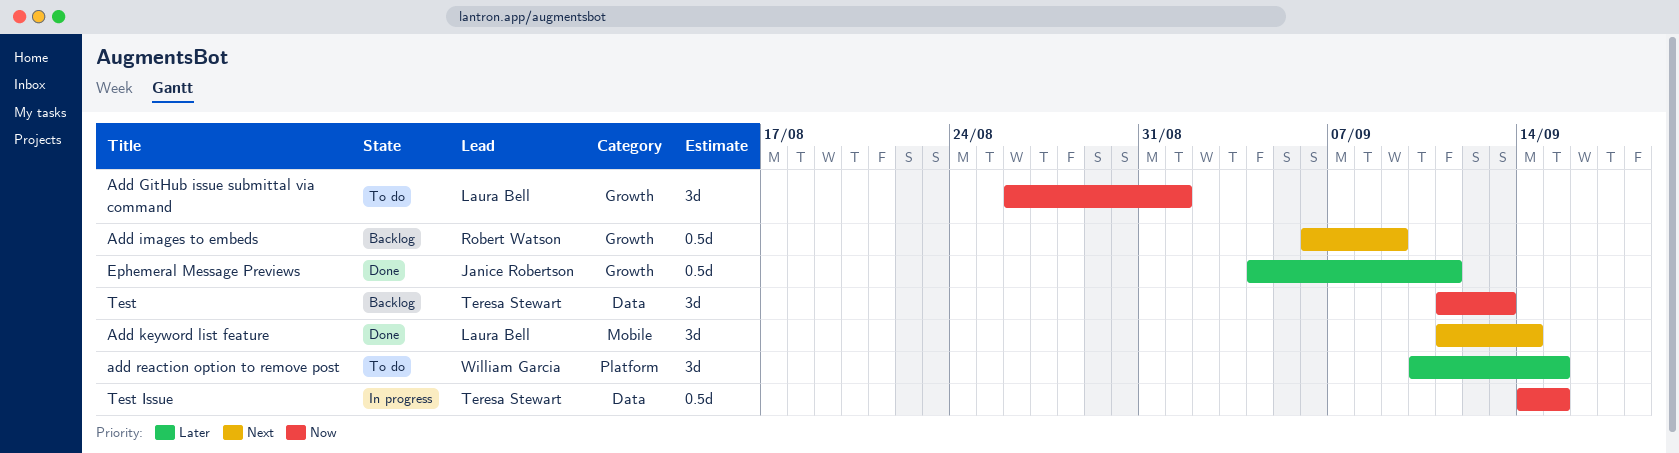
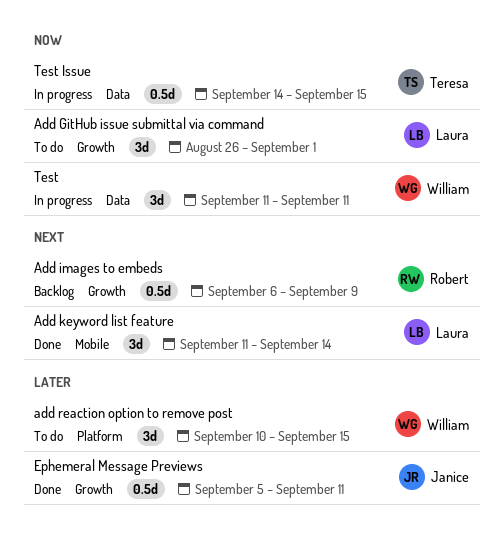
Ephemeral Message Previews, start: Sep 4 -> Sep 5
Test, status: Backlog -> In progress
Test, owner: Teresa Stewart -> William Garcia
Test, due: Sep 13 -> Sep 11

